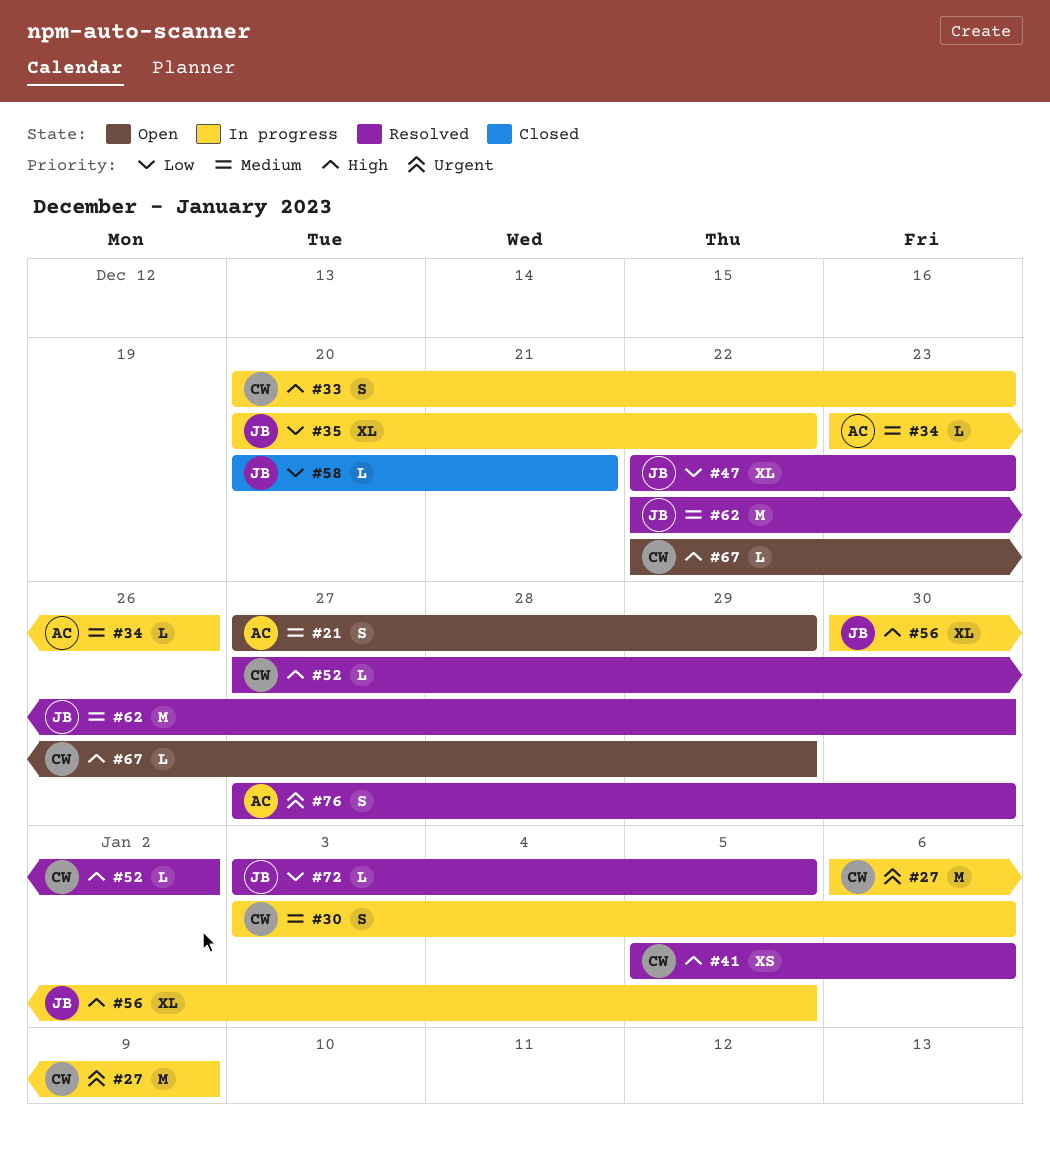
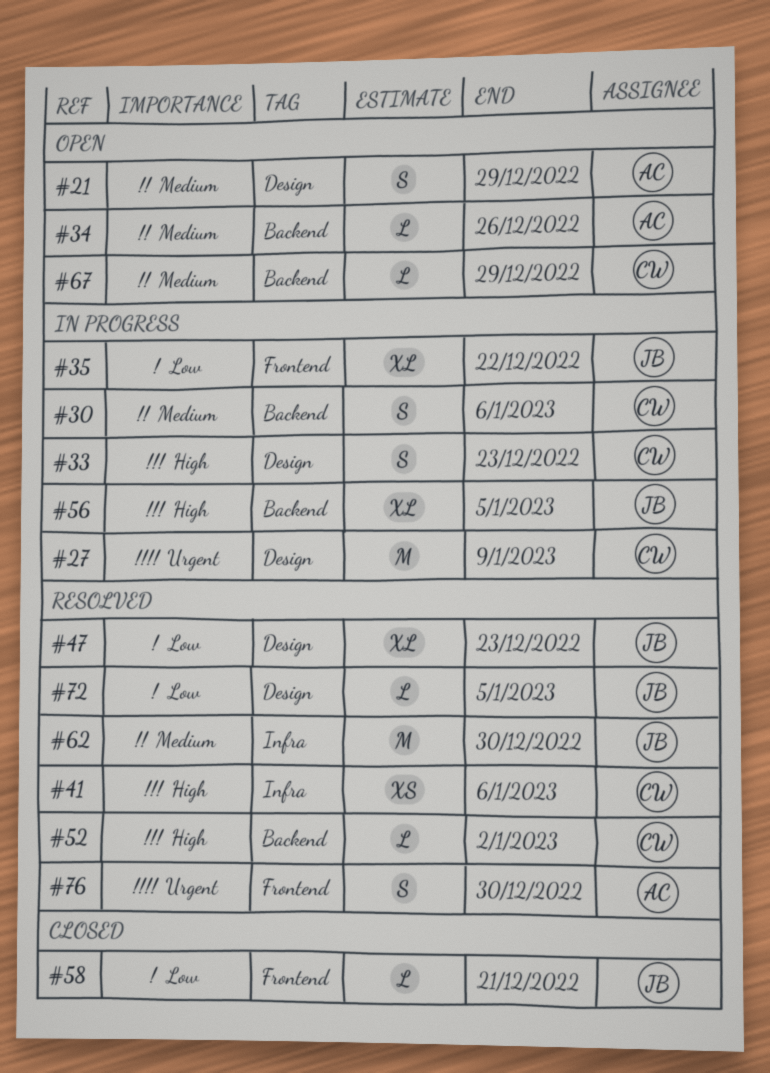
#34, status: In progress -> Open
#67, priority: High -> Medium

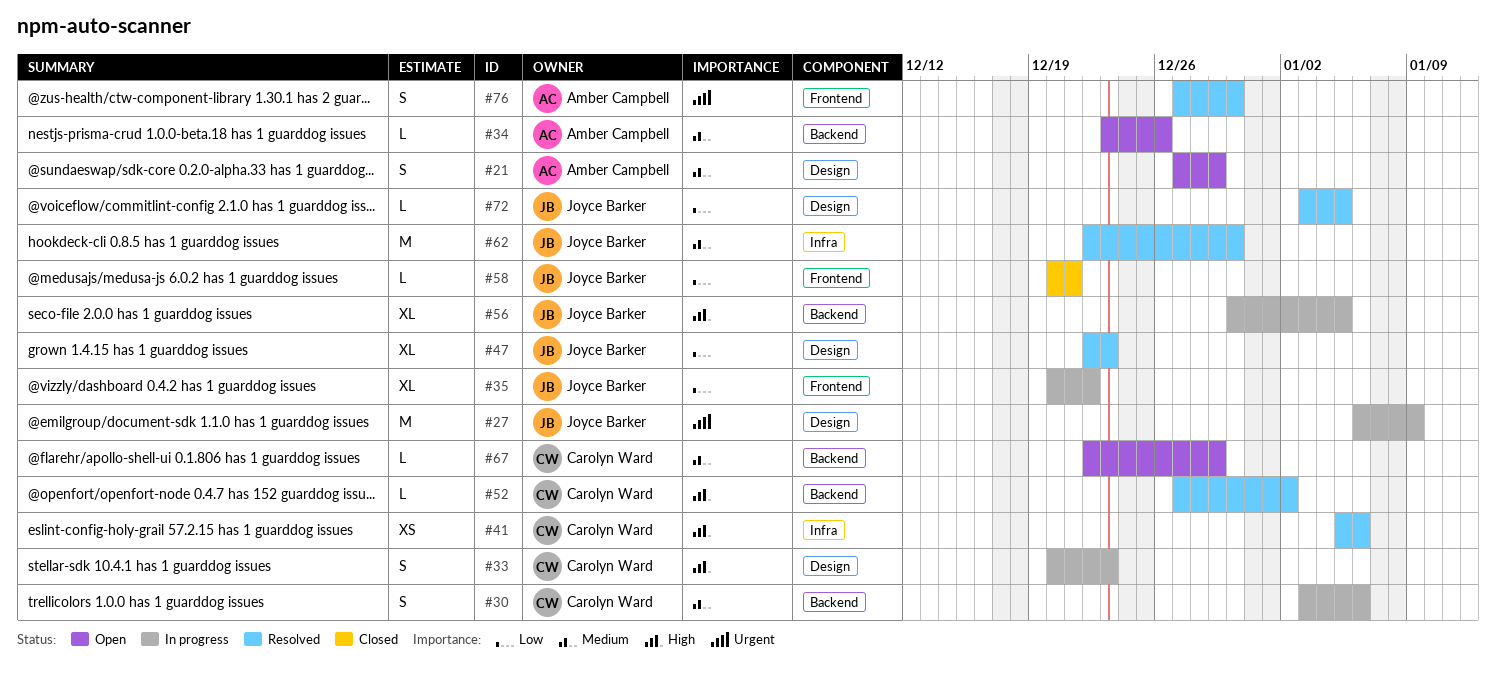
#27, owner: Carolyn Ward -> Joyce Barker

